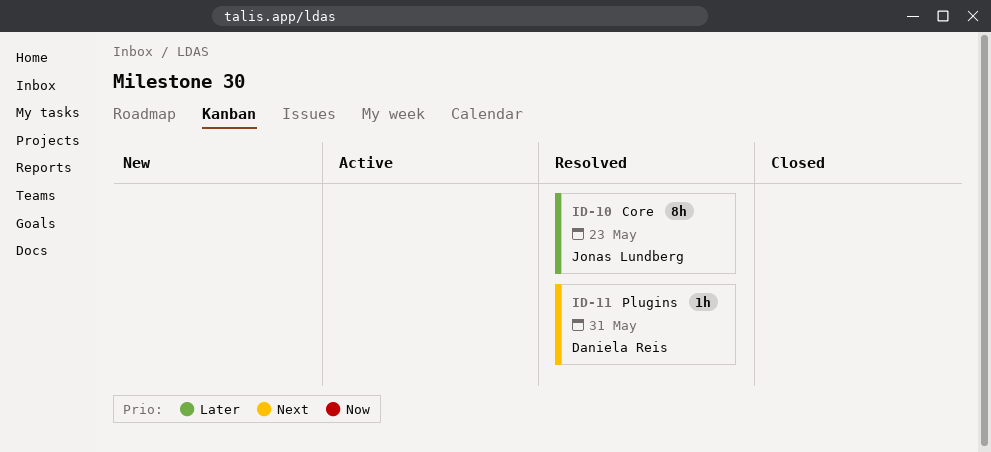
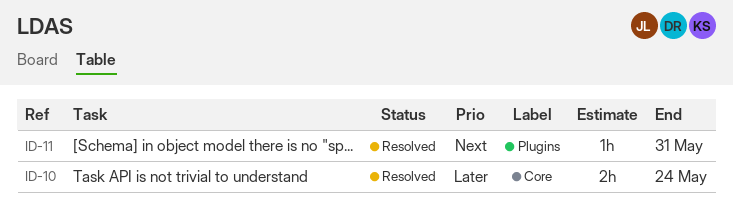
ID-10, estimate: 8h -> 2h
ID-10, due: May 23 -> May 24

